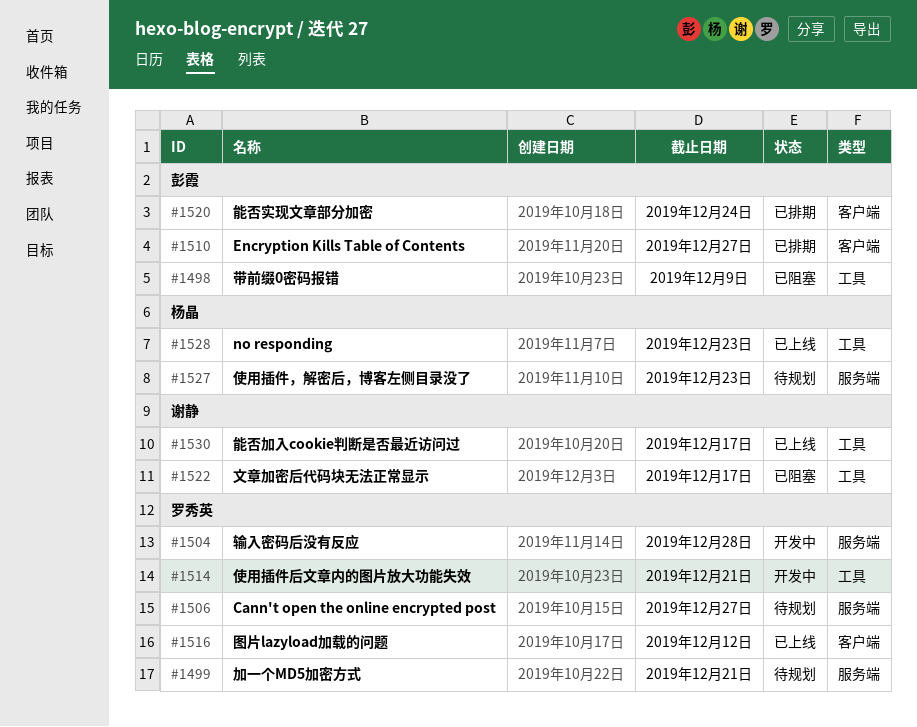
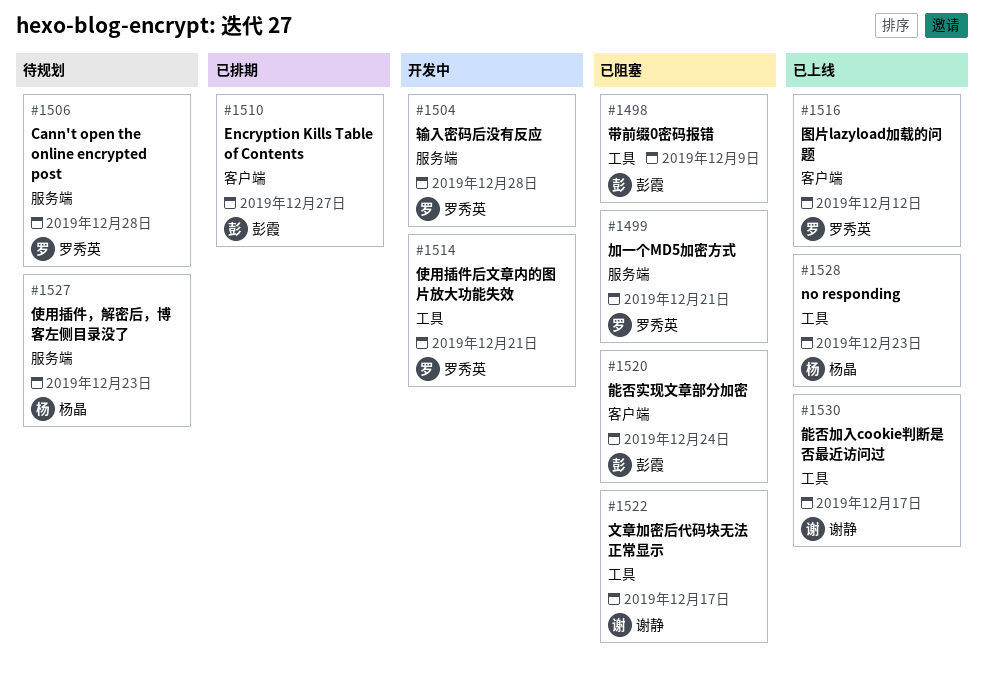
#1499, status: 待规划 -> 已阻塞
#1506, due: Dec 27 -> Dec 28
#1520, status: 已排期 -> 已阻塞

